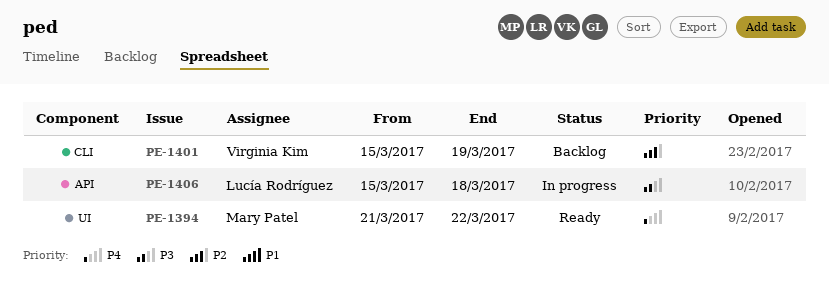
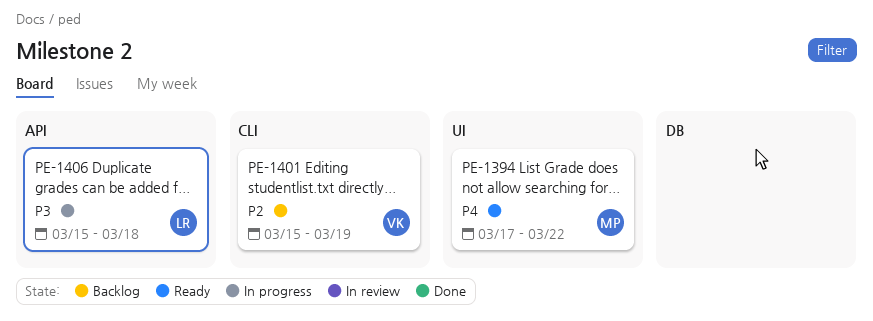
PE-1394, start: Mar 21 -> Mar 17

